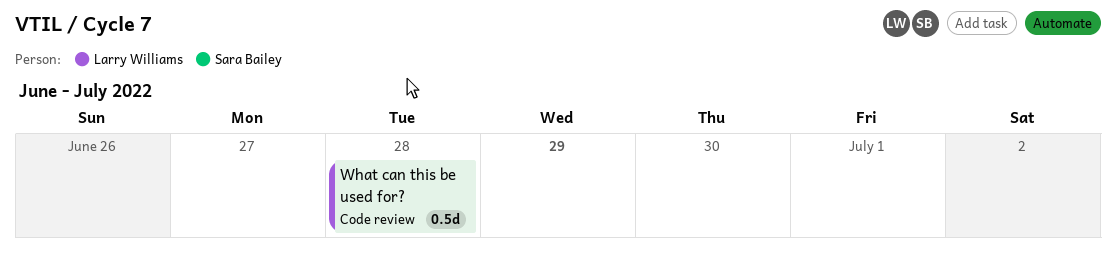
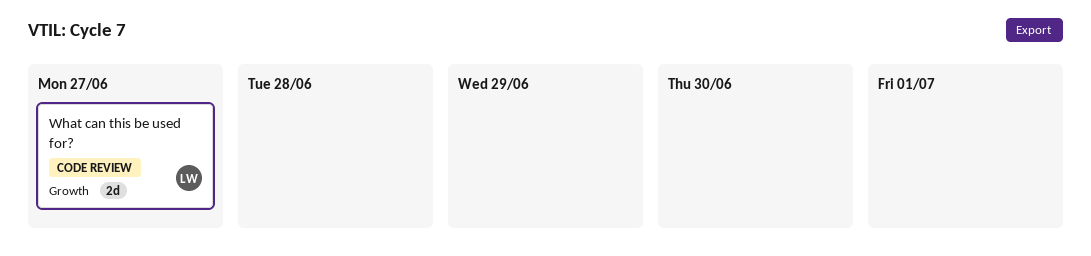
What can this be used for?, estimate: 0.5d -> 2d
What can this be used for?, due: Jun 28 -> Jun 27

